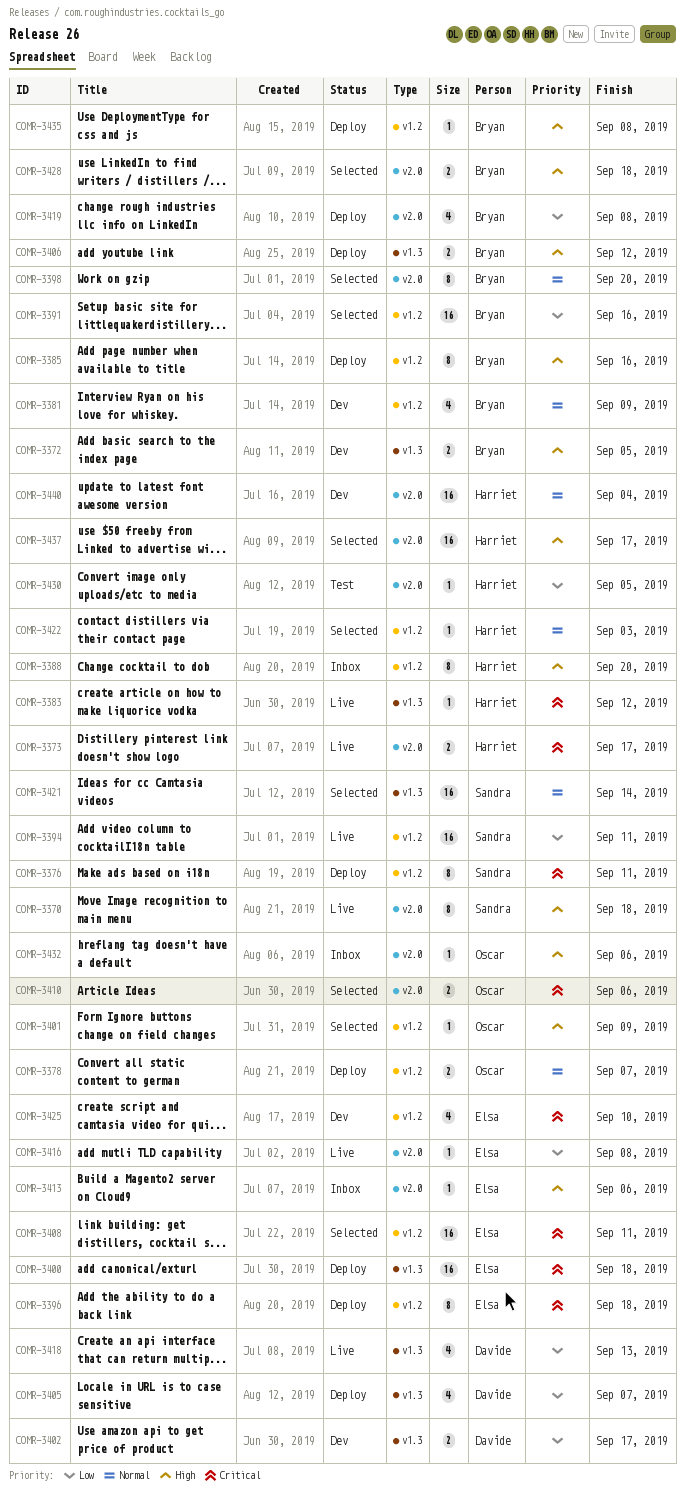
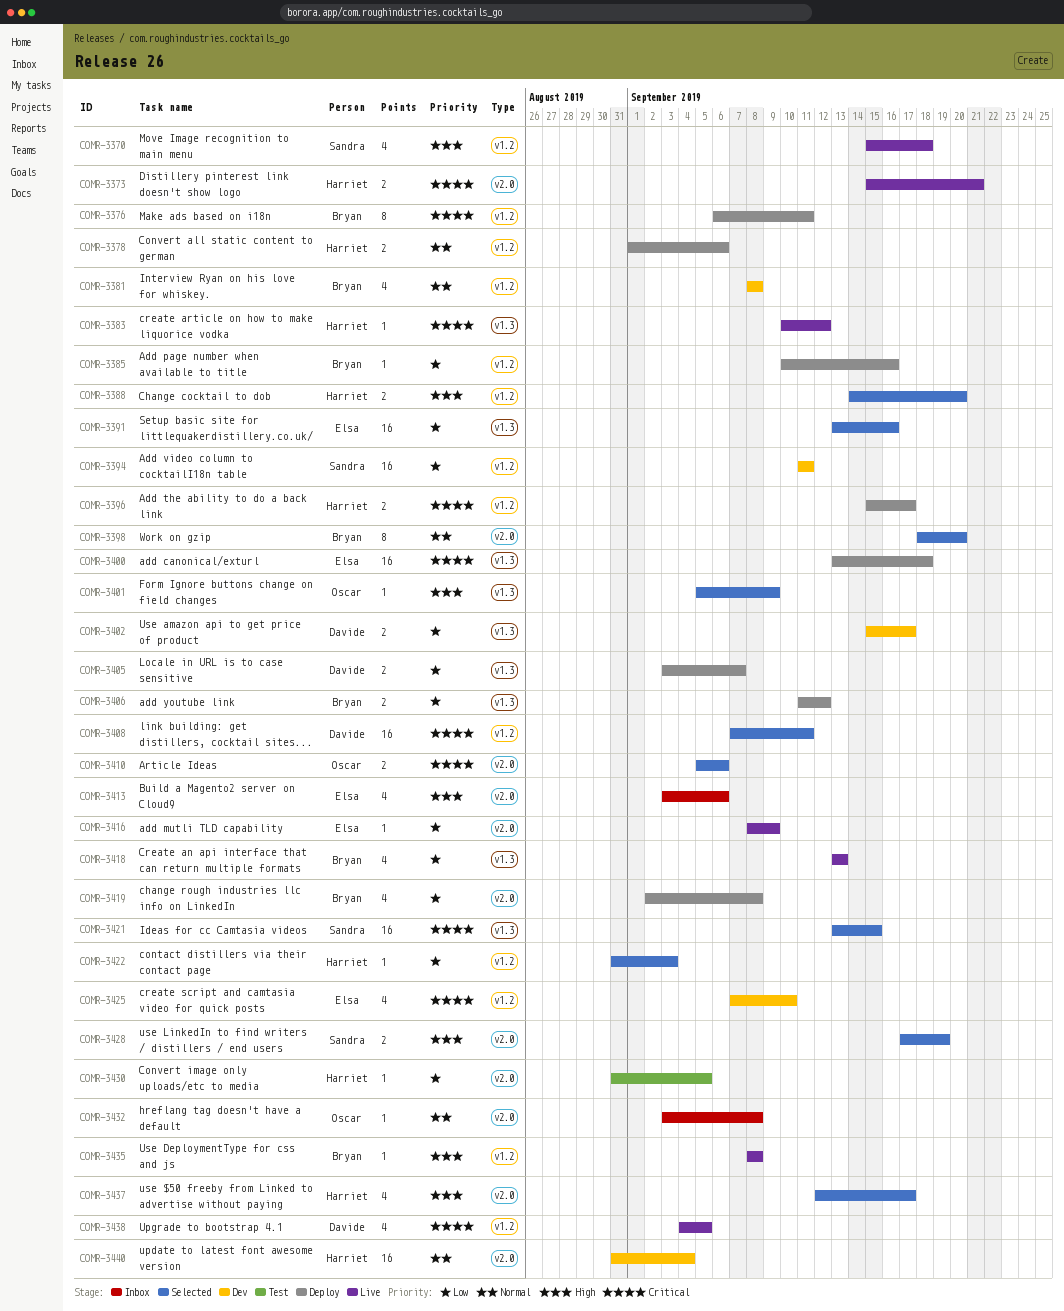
COMR-3370, label: v2.0 -> v1.2
COMR-3370, estimate: 8 -> 4
COMR-3372: present -> none
COMR-3373, due: Sep 17 -> Sep 21
COMR-3376, owner: Sandra -> Bryan
COMR-3378, owner: Oscar -> Harriet
COMR-3378, due: Sep 7 -> Sep 6
COMR-3381, due: Sep 9 -> Sep 8
COMR-3385, priority: High -> Low
COMR-3385, estimate: 8 -> 1
COMR-3388, status: Inbox -> Selected
COMR-3388, estimate: 8 -> 2
COMR-3391, owner: Bryan -> Elsa
COMR-3391, label: v1.2 -> v1.3
COMR-3394, status: Live -> Dev
COMR-3396, owner: Elsa -> Harriet
COMR-3396, estimate: 8 -> 2
COMR-3396, due: Sep 18 -> Sep 17
COMR-3401, label: v1.2 -> v1.3
COMR-3405, estimate: 4 -> 2
COMR-3406, priority: High -> Low
COMR-3408, owner: Elsa -> Davide
COMR-3413, estimate: 1 -> 4
COMR-3416, due: Sep 8 -> Sep 9
COMR-3418, owner: Davide -> Bryan
COMR-3421, priority: Normal -> Critical
COMR-3421, due: Sep 14 -> Sep 15
COMR-3422, priority: Normal -> Low
COMR-3428, owner: Bryan -> Sandra
COMR-3428, due: Sep 18 -> Sep 19
COMR-3432, priority: High -> Normal
COMR-3432, due: Sep 6 -> Sep 8
COMR-3435, status: Deploy -> Live
COMR-3437, estimate: 16 -> 4
COMR-3438: none -> present

